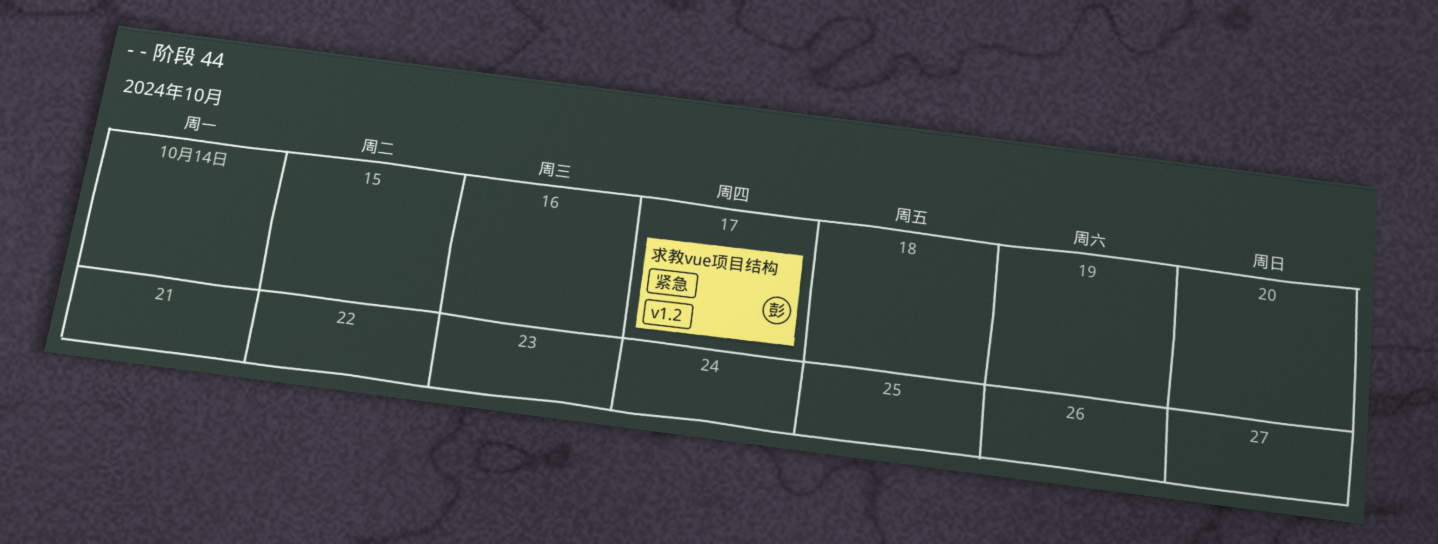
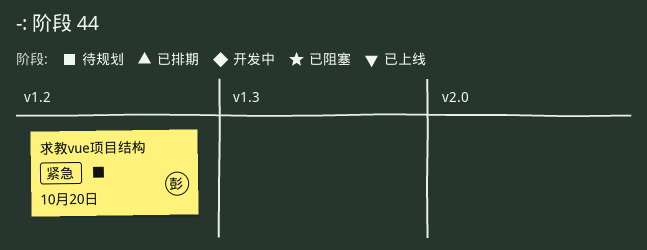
求教vue项目结构, due: Oct 17 -> Oct 20

